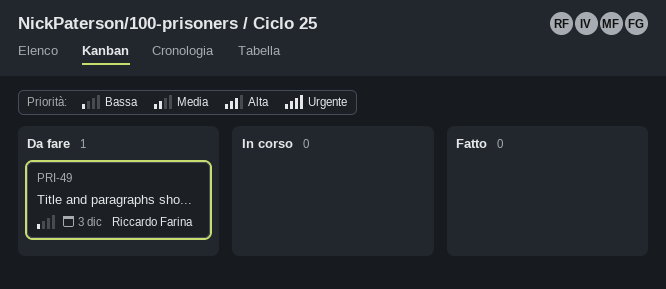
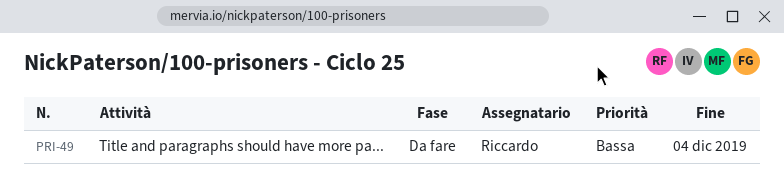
PRI-49, due: Dec 3 -> Dec 4

